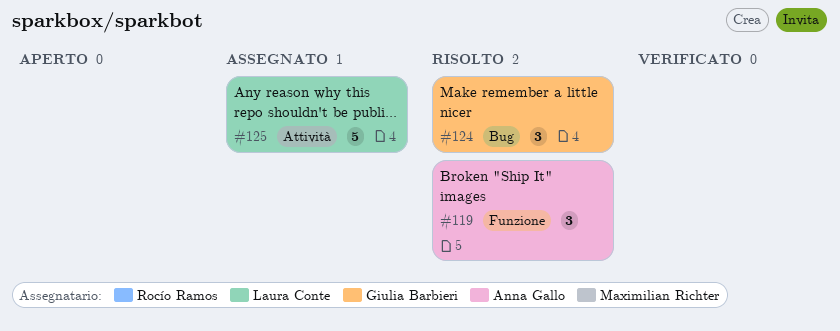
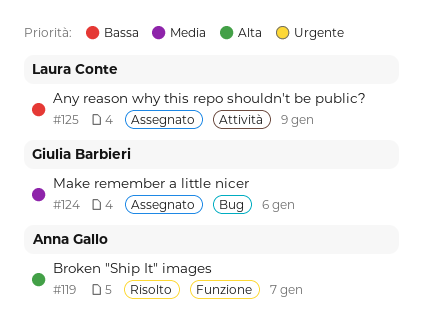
#124, status: Risolto -> Assegnato

